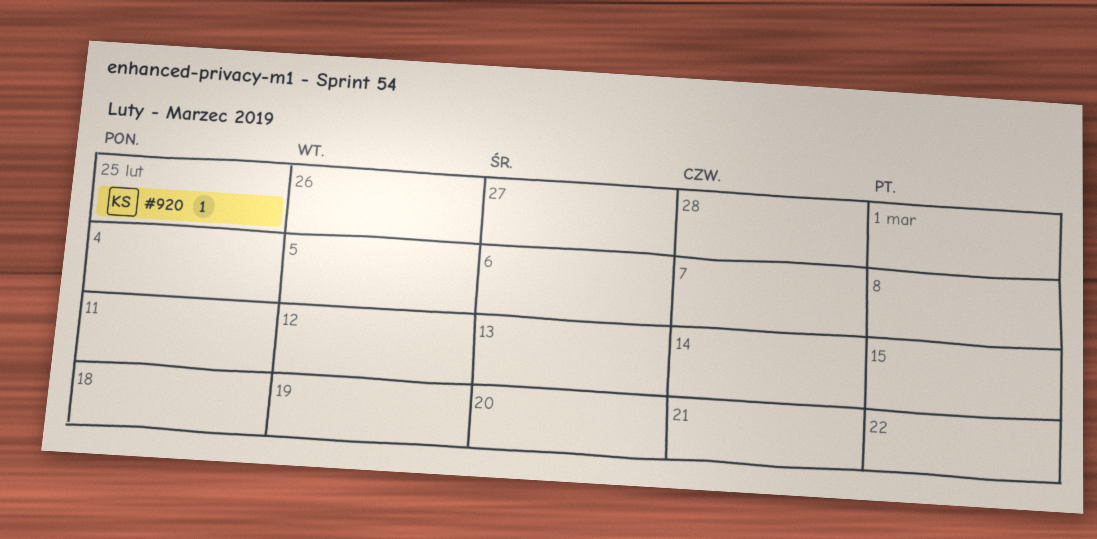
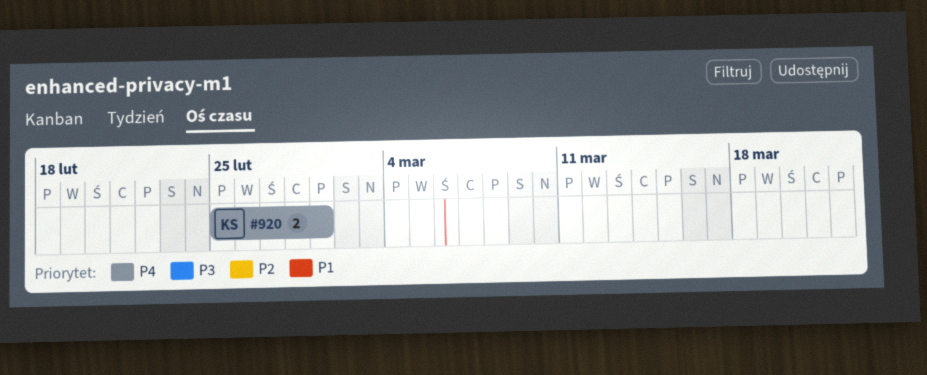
#920, estimate: 1 -> 2
#920, due: Feb 25 -> Mar 1

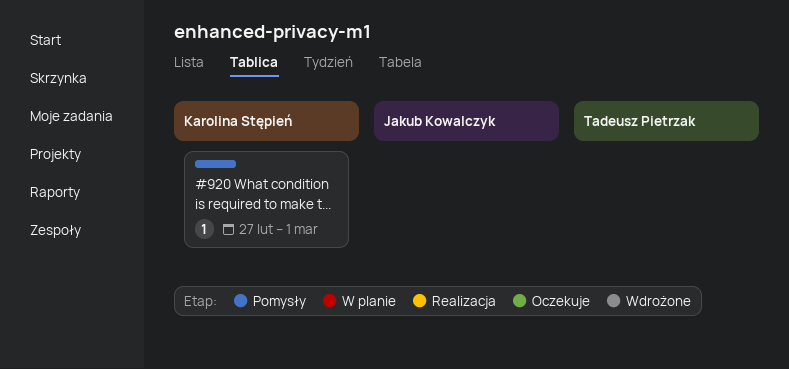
#920, estimate: 2 -> 1
#920, start: Feb 25 -> Feb 27

